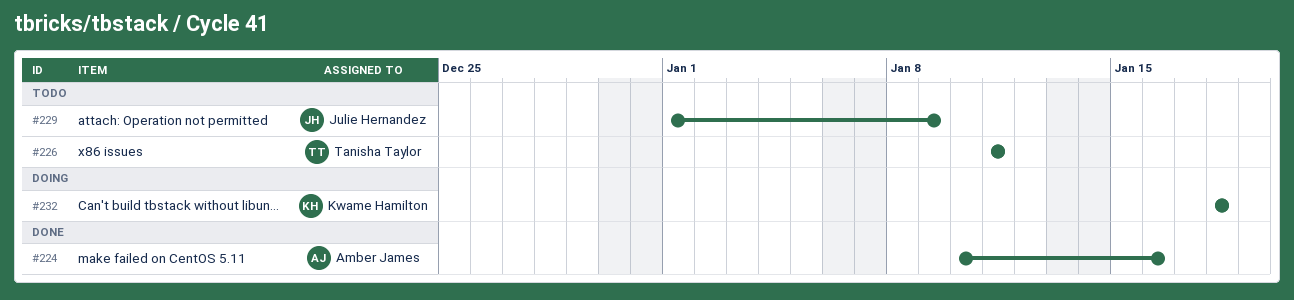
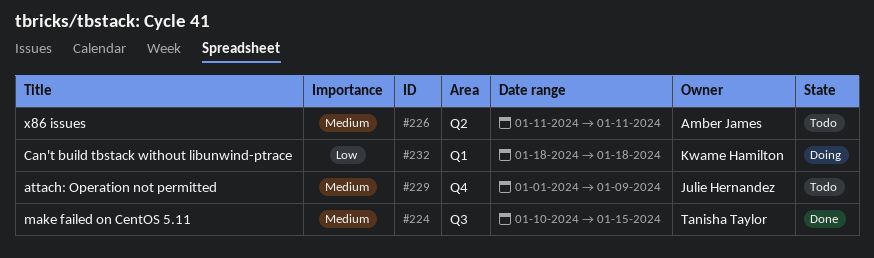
#224, owner: Amber James -> Tanisha Taylor
#224, due: Jan 16 -> Jan 15
#226, owner: Tanisha Taylor -> Amber James

